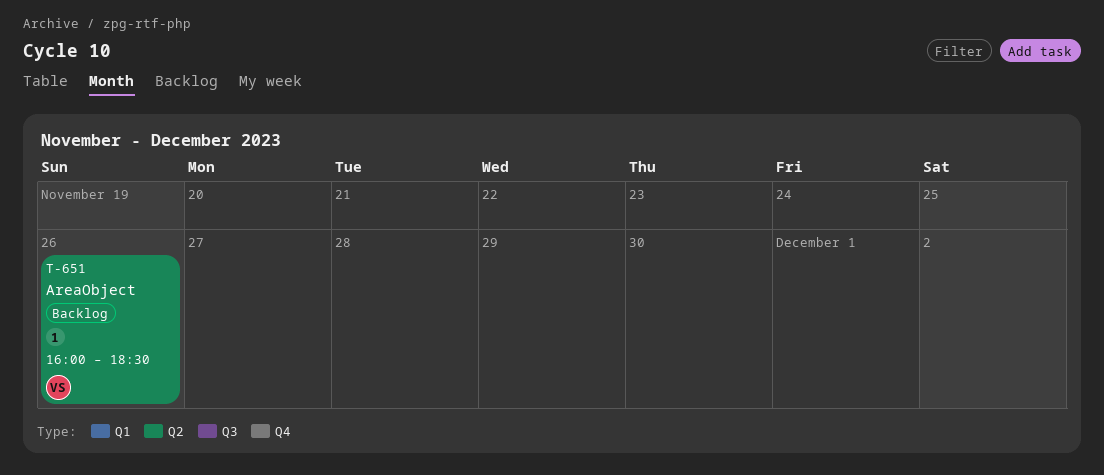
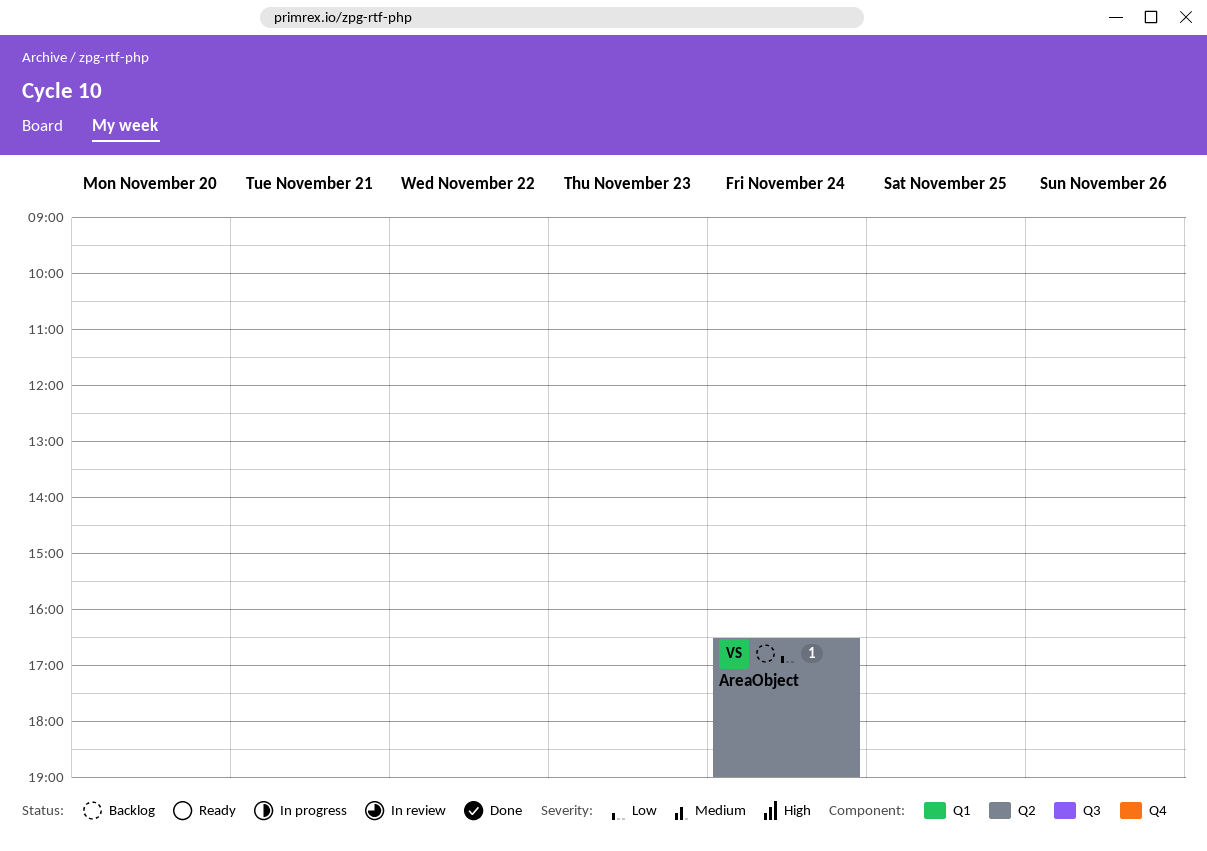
AreaObject, day: Nov 26 -> Nov 24
AreaObject, begins: 16:00 -> 16:30
AreaObject, ends: 18:30 -> 19:00

